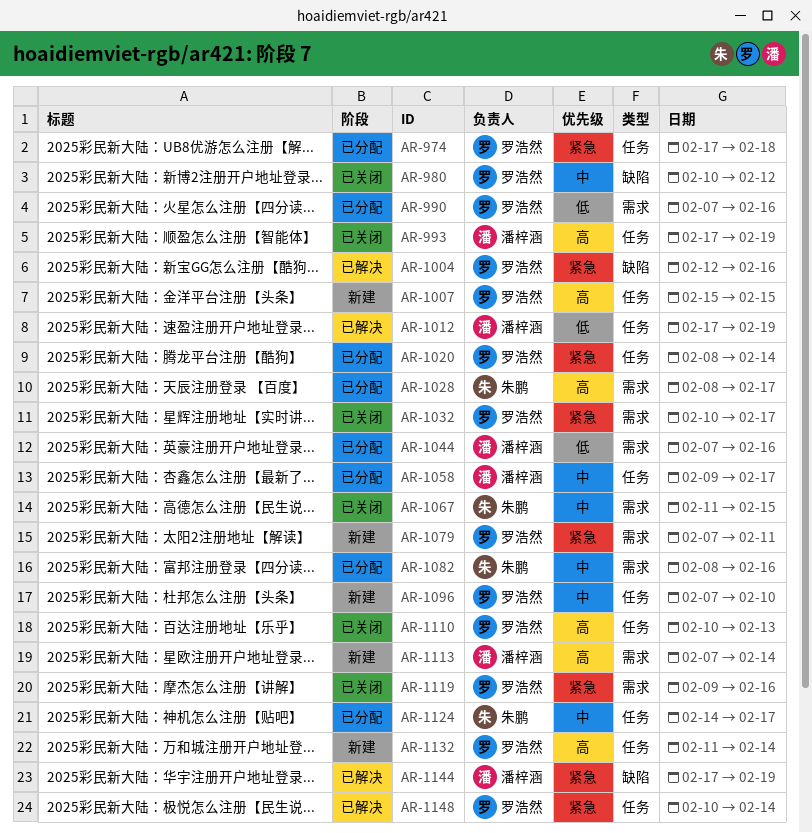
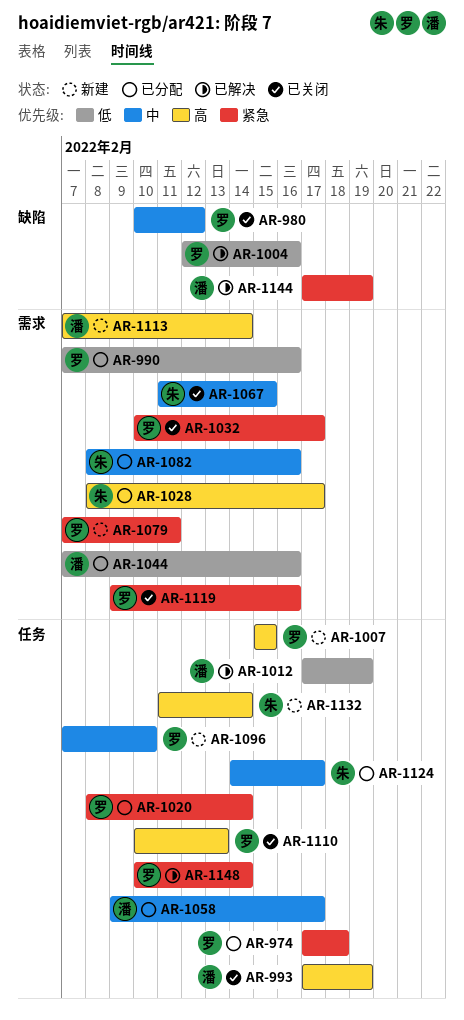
AR-1004, priority: 紧急 -> 低
AR-1132, owner: 罗浩然 -> 朱鹏

